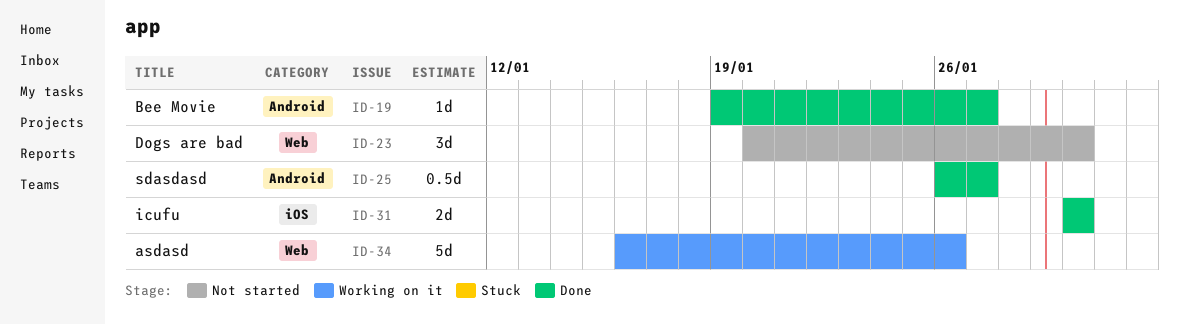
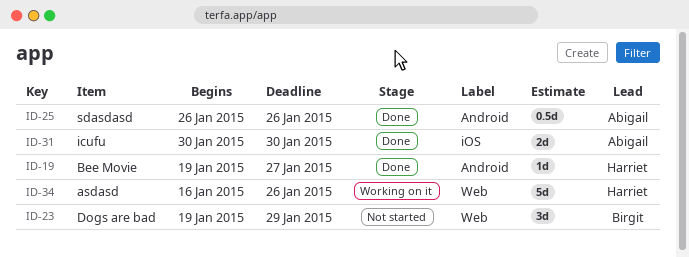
ID-23, start: Jan 20 -> Jan 19
ID-23, due: Jan 30 -> Jan 29
ID-25, due: Jan 27 -> Jan 26

